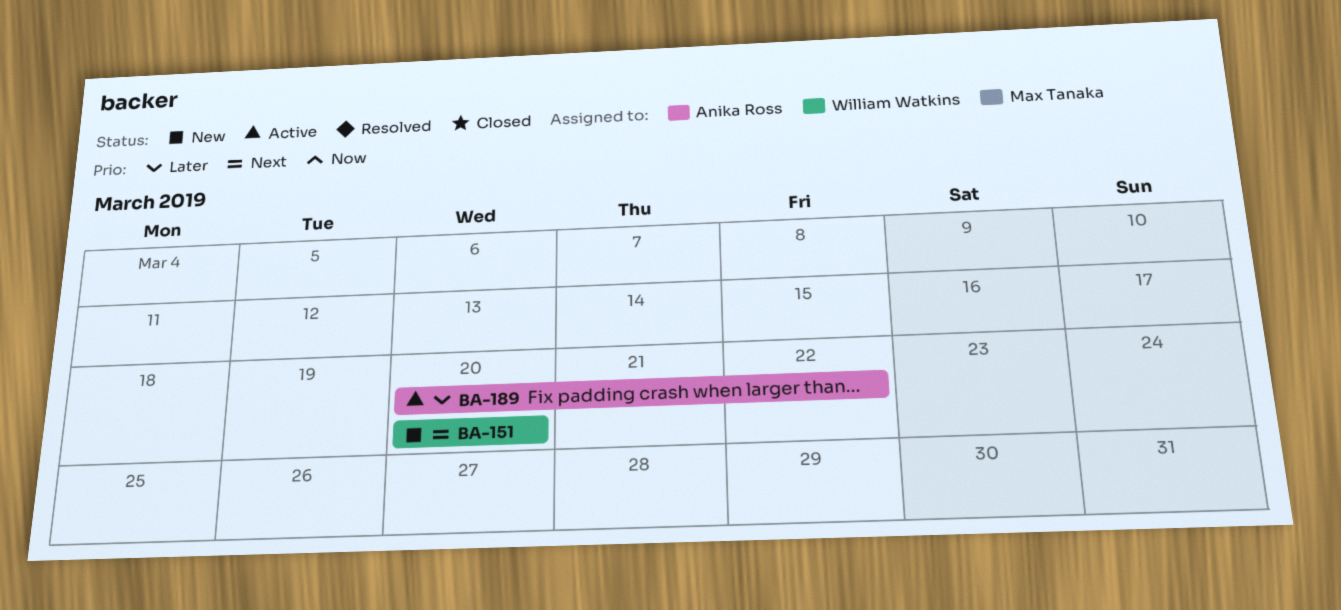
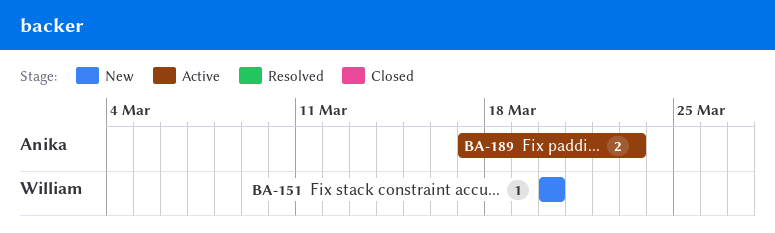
BA-189, start: Mar 20 -> Mar 17
BA-189, due: Mar 22 -> Mar 23

